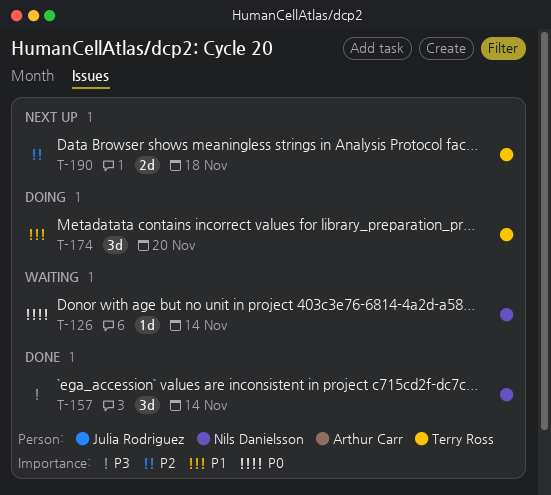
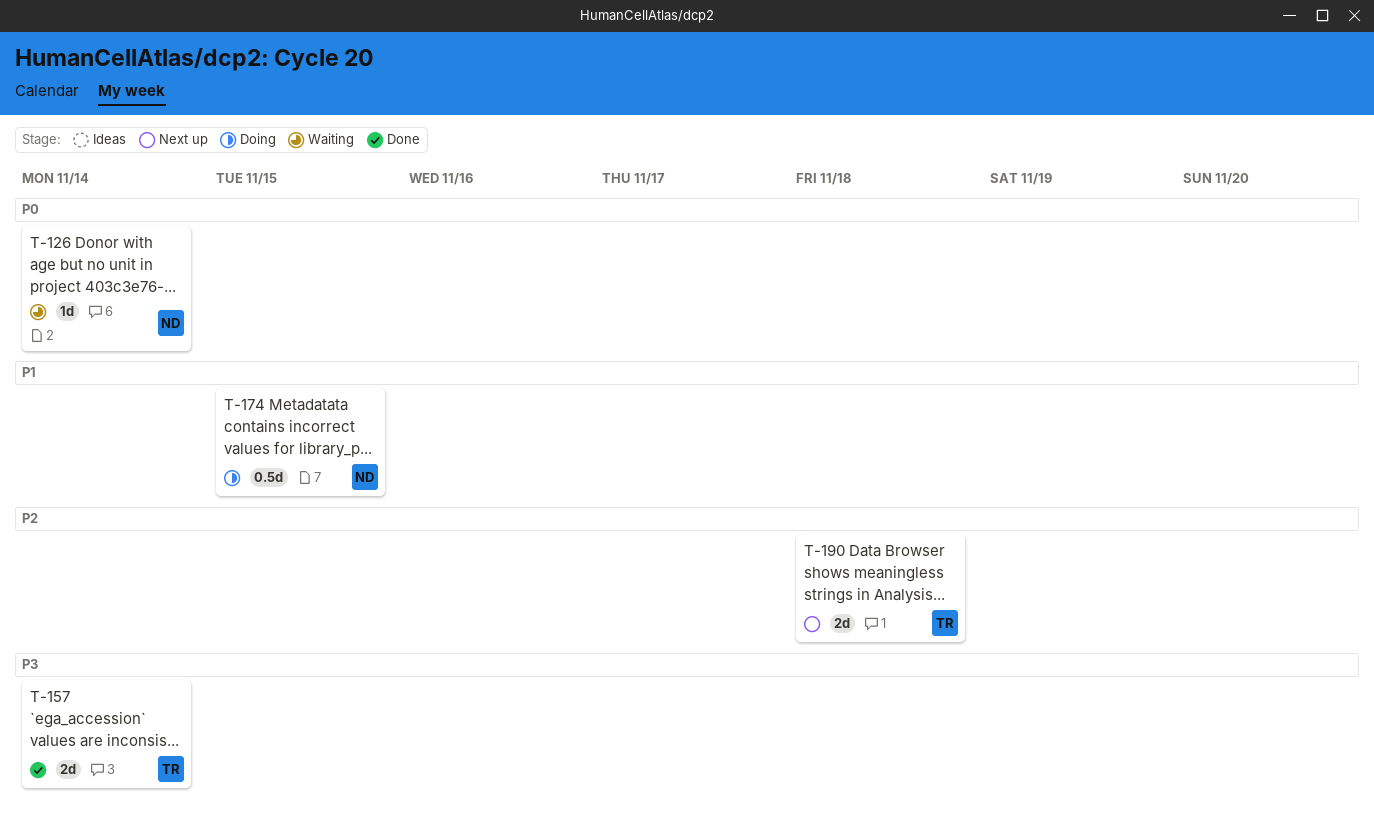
T-157, owner: Nils Danielsson -> Terry Ross
T-157, estimate: 3d -> 2d
T-174, owner: Terry Ross -> Nils Danielsson
T-174, estimate: 3d -> 0.5d
T-174, due: Nov 20 -> Nov 15

